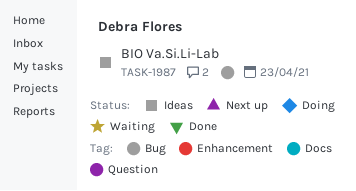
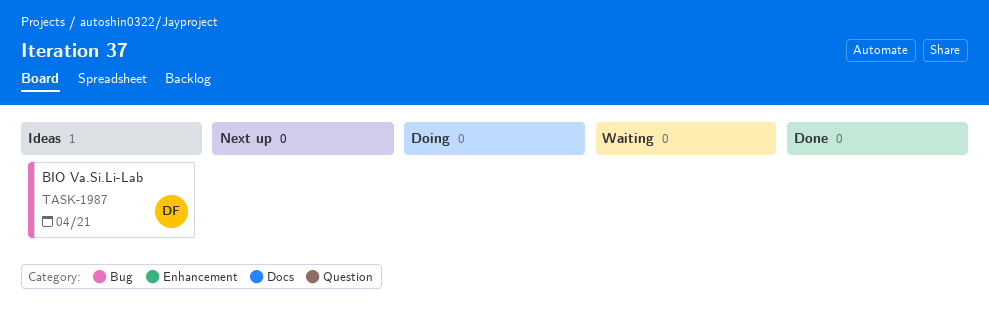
TASK-1987, due: Apr 23 -> Apr 21

